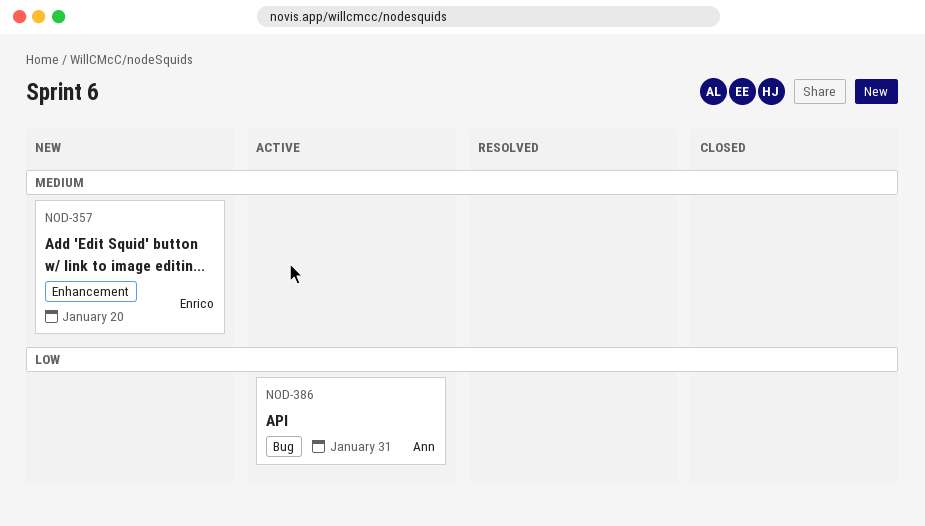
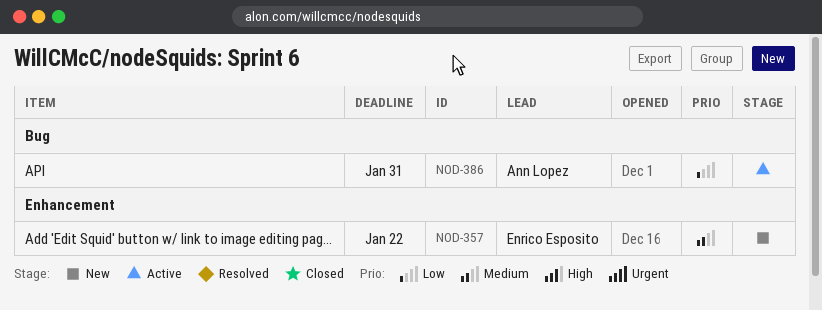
NOD-357, due: Jan 20 -> Jan 22

